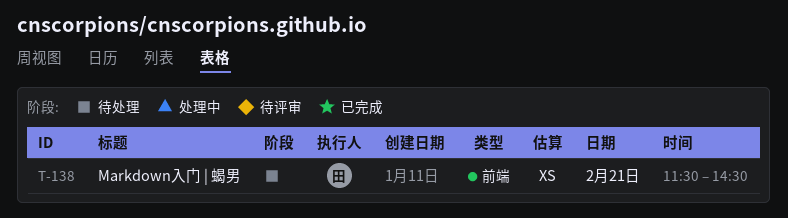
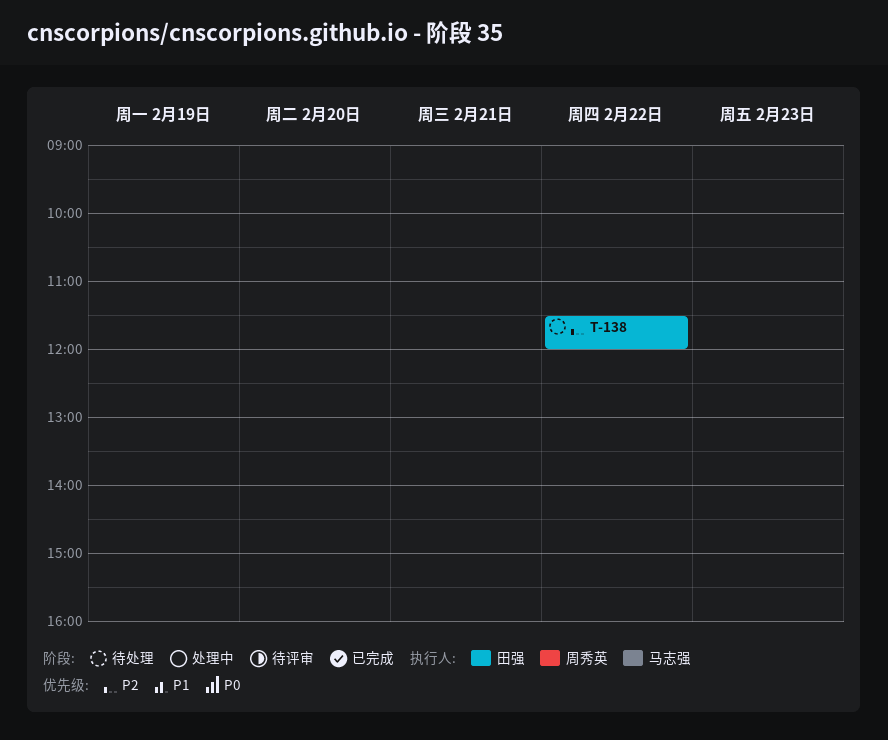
T-138, day: Feb 21 -> Feb 22
T-138, ends: 14:30 -> 12:00

